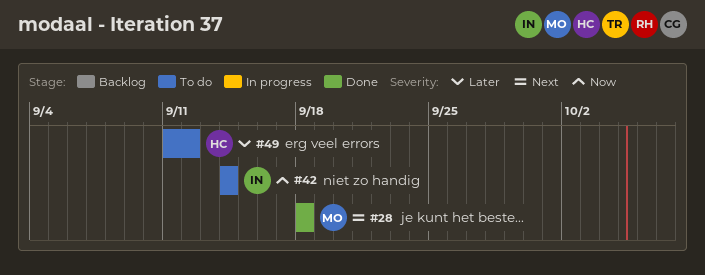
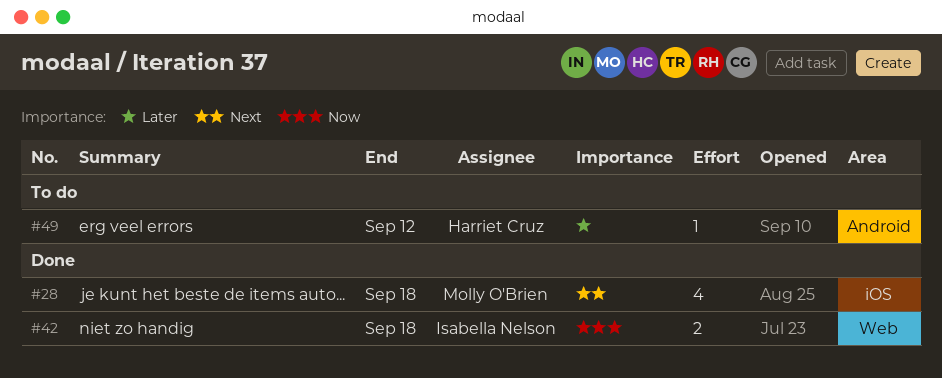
#42, status: To do -> Done
#42, due: Sep 14 -> Sep 18

